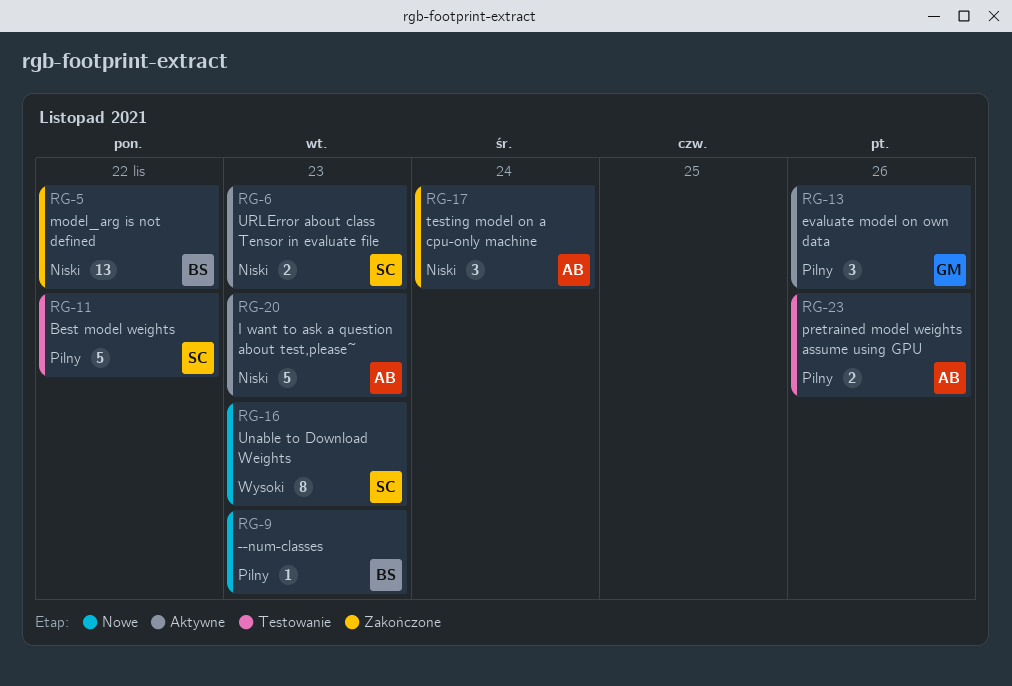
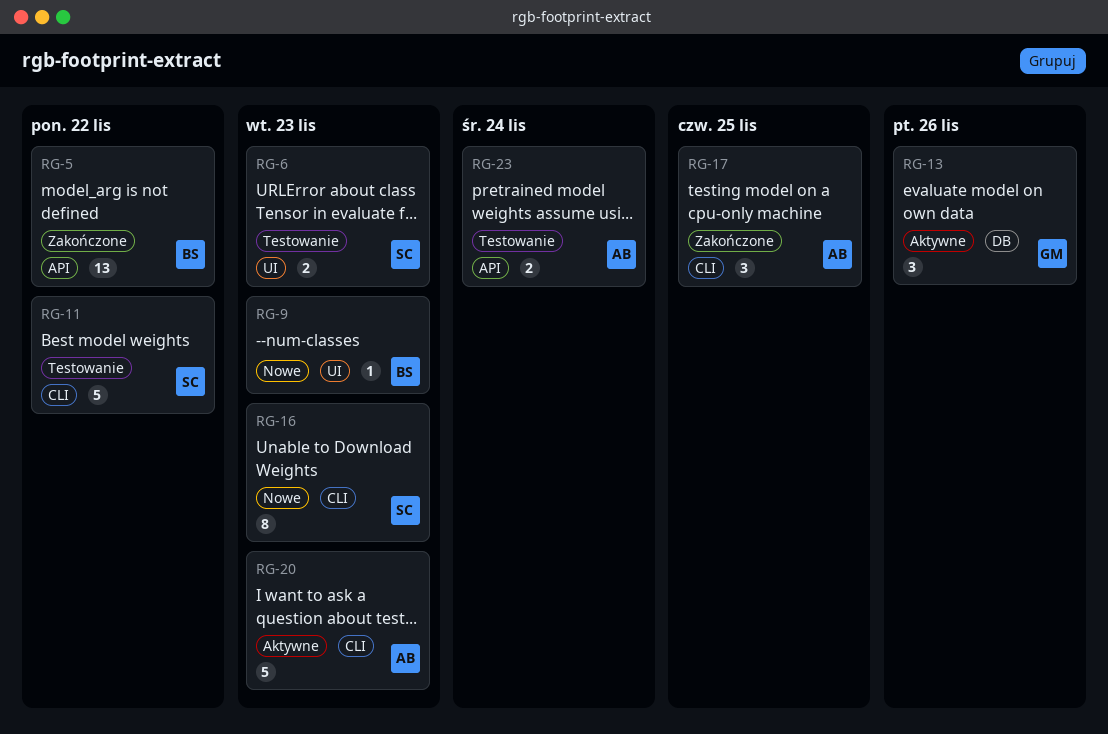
RG-6, status: Aktywne -> Testowanie
RG-17, due: Nov 24 -> Nov 25
RG-23, due: Nov 26 -> Nov 24

